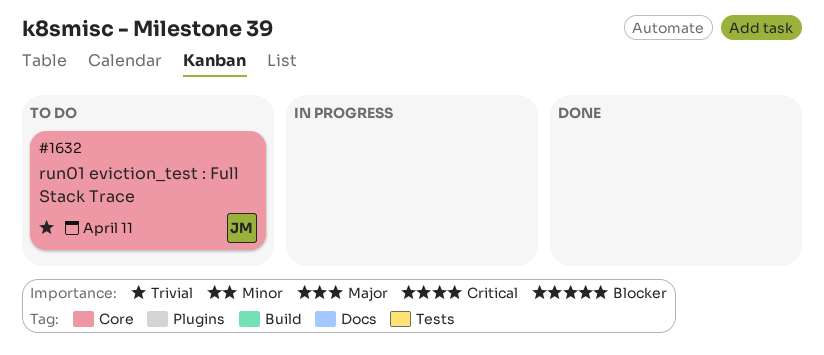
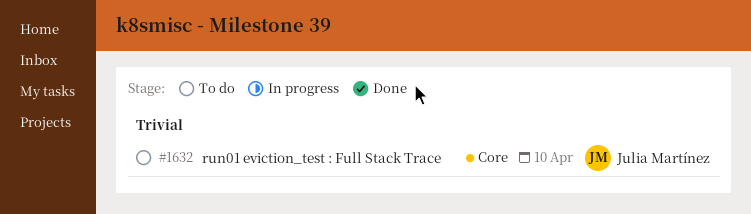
#1632, due: Apr 11 -> Apr 10

